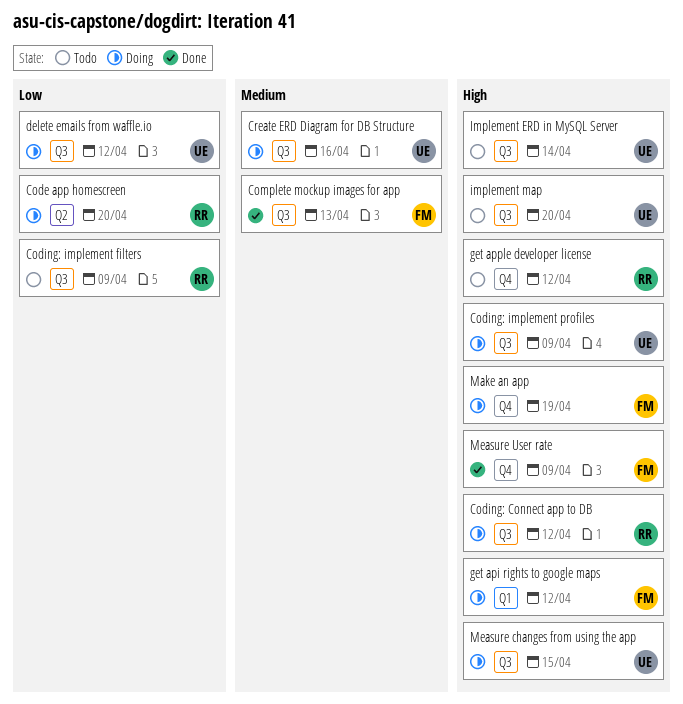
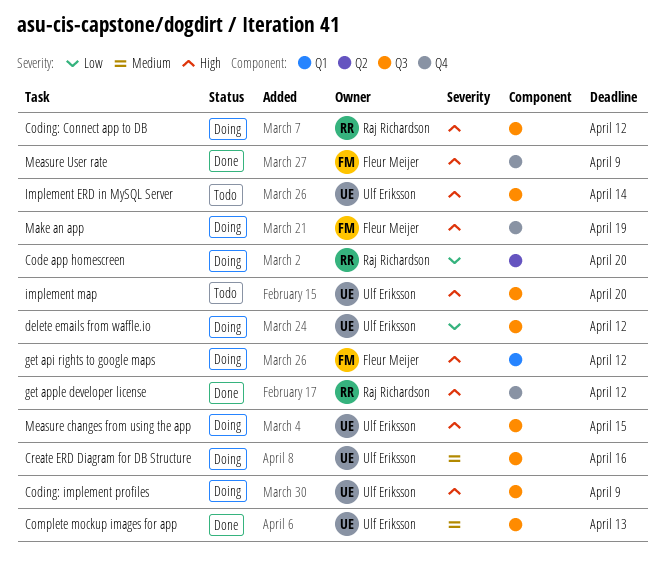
Coding: implement filters: present -> none
Complete mockup images for app, owner: Fleur Meijer -> Ulf Eriksson
get apple developer license, status: Todo -> Done

